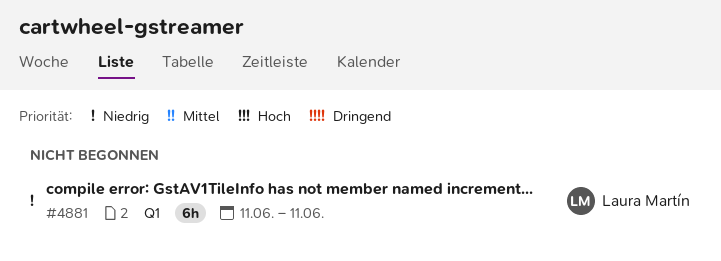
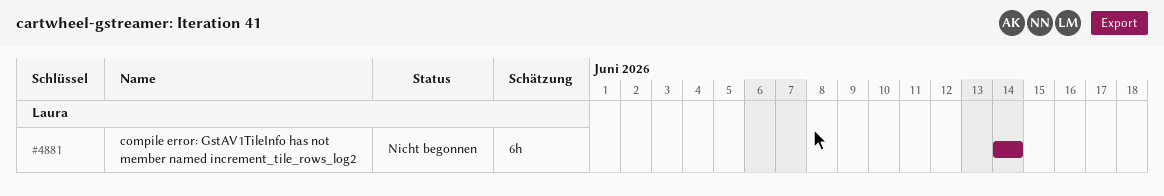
#4881, start: Jun 11 -> Jun 14
#4881, due: Jun 11 -> Jun 14

